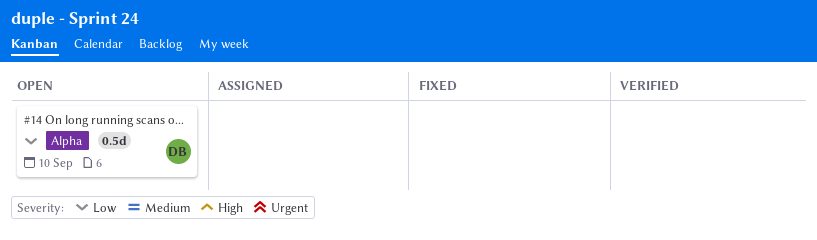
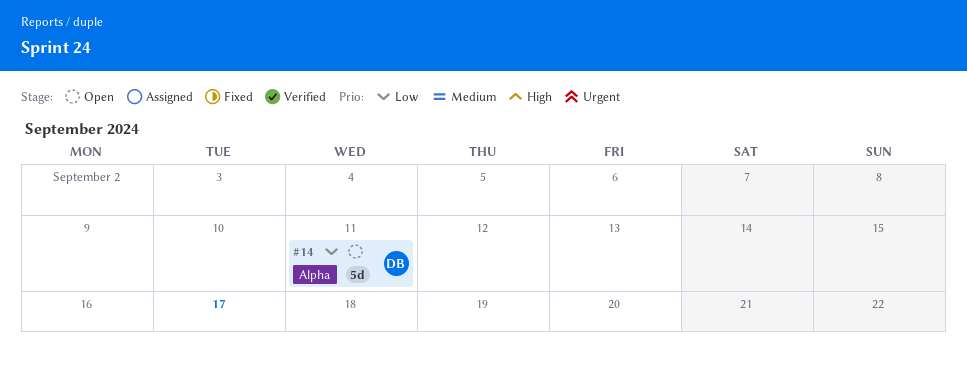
#14, estimate: 0.5d -> 5d
#14, due: Sep 10 -> Sep 11

